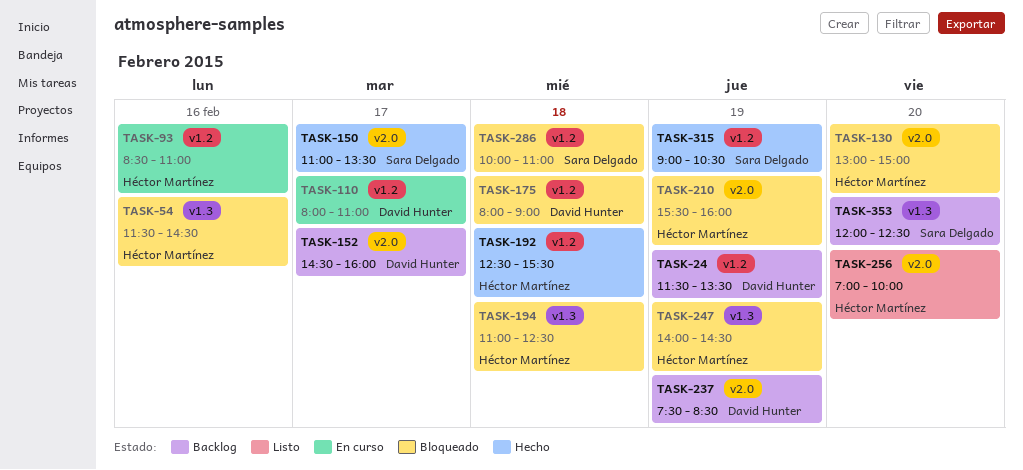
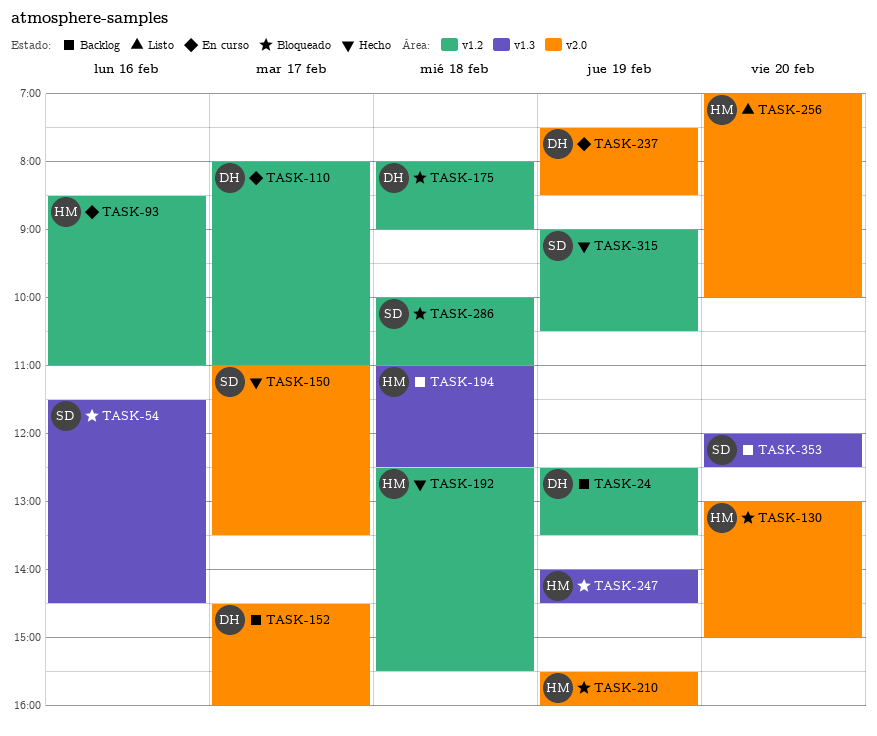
TASK-24, begins: 11:30 -> 12:30
TASK-54, owner: Héctor Martínez -> Sara Delgado
TASK-194, status: Bloqueado -> Backlog
TASK-237, status: Backlog -> En curso

